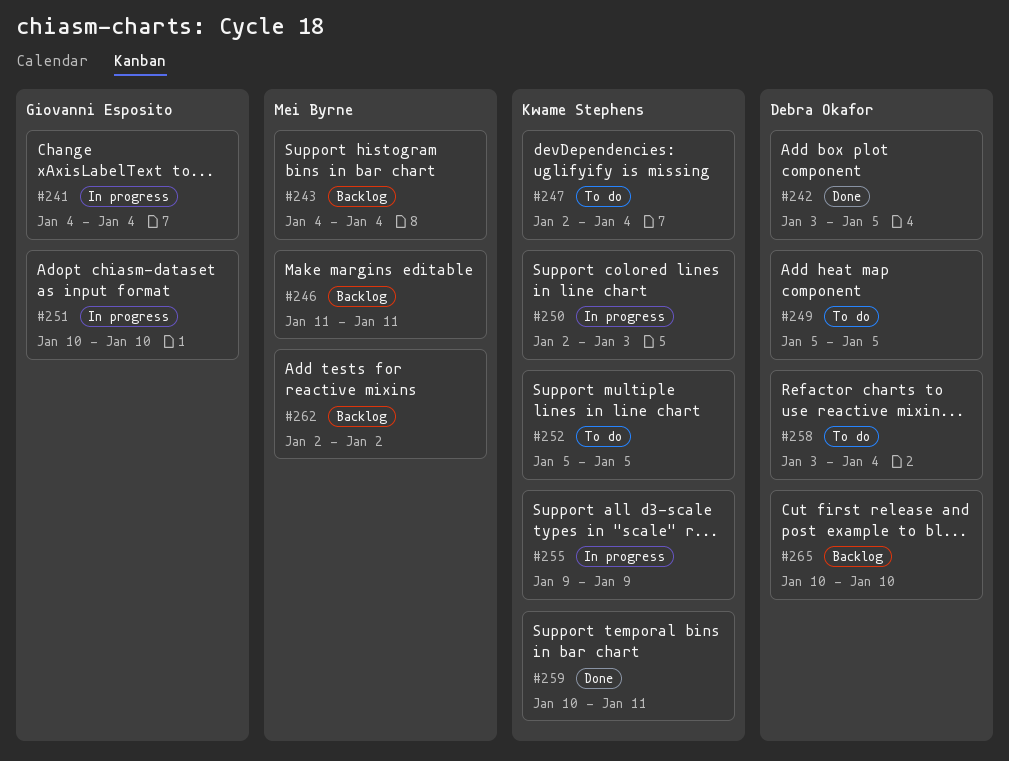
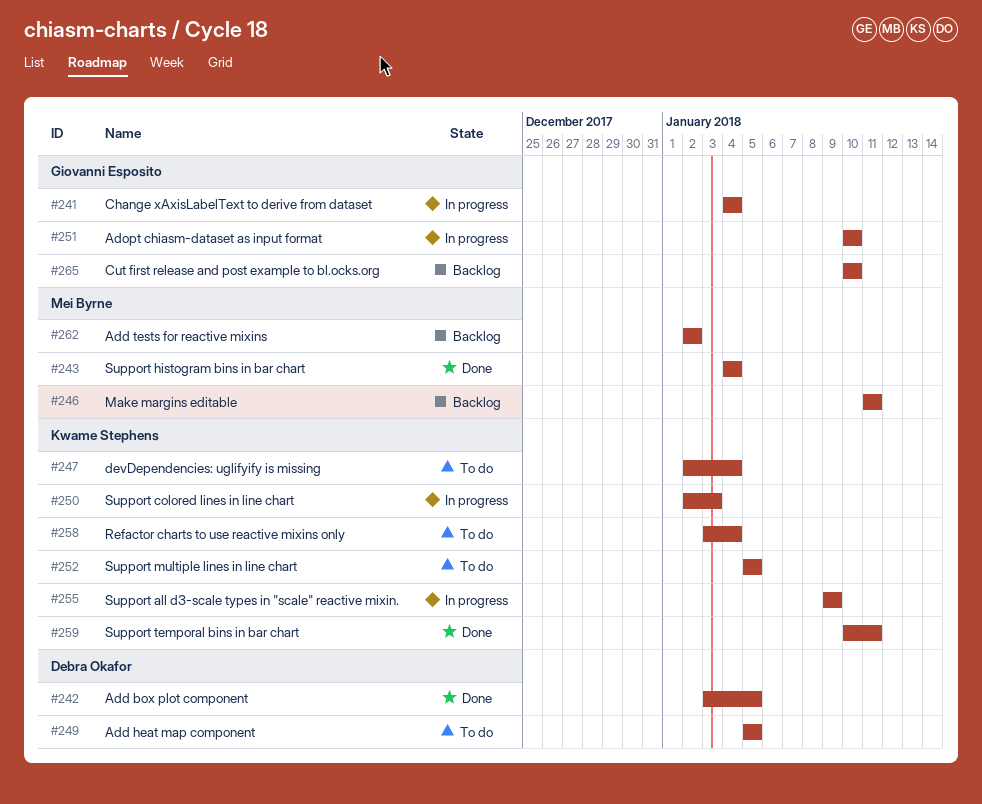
#243, status: Backlog -> Done
#258, owner: Debra Okafor -> Kwame Stephens
#265, owner: Debra Okafor -> Giovanni Esposito

